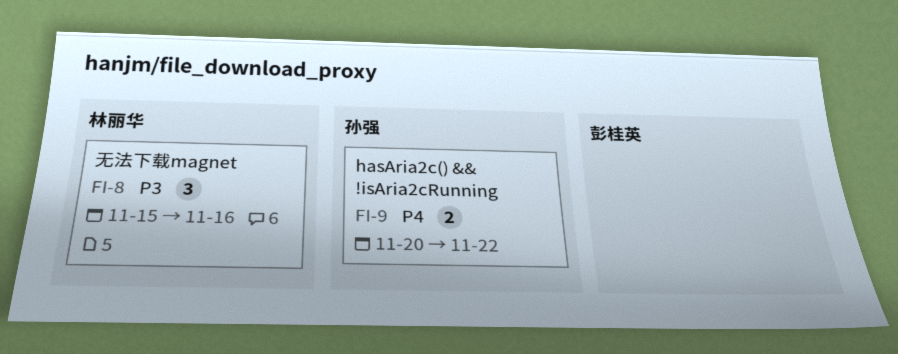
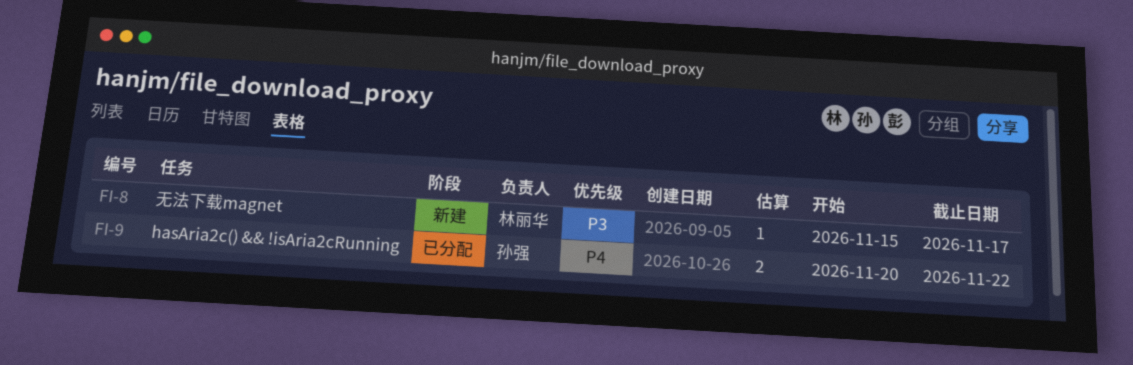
FI-8, estimate: 3 -> 1
FI-8, due: Nov 16 -> Nov 17

